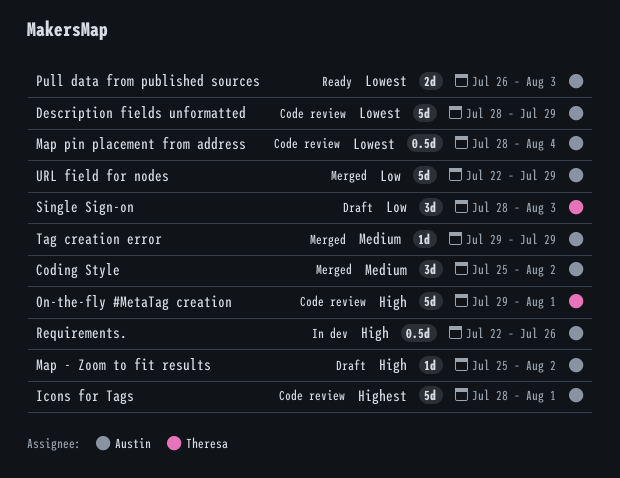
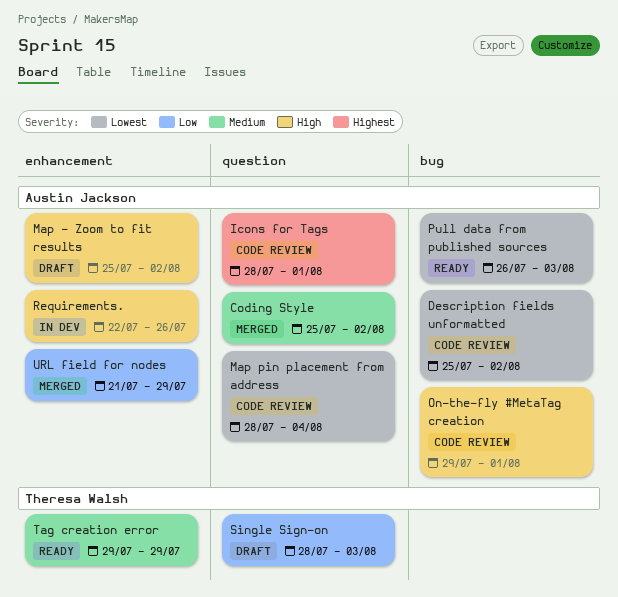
Description fields unformatted, start: Jul 28 -> Jul 25
Description fields unformatted, due: Jul 29 -> Aug 2
On-the-fly #MetaTag creation, owner: Theresa Walsh -> Austin Jackson
Tag creation error, status: Merged -> Ready
Tag creation error, owner: Austin Jackson -> Theresa Walsh
URL field for nodes, start: Jul 22 -> Jul 21

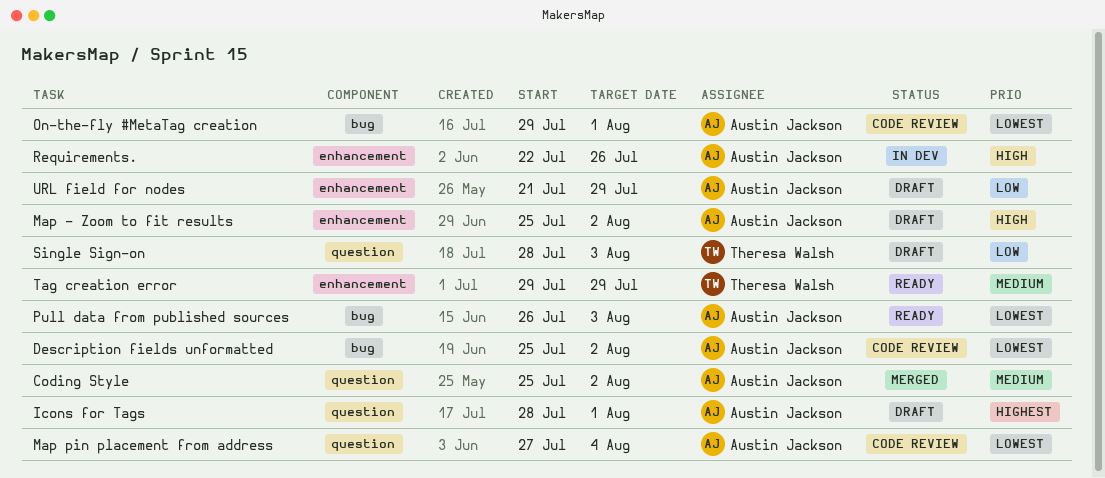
Icons for Tags, status: Code review -> Draft
Map pin placement from address, start: Jul 28 -> Jul 27
On-the-fly #MetaTag creation, priority: High -> Lowest
URL field for nodes, status: Merged -> Draft

